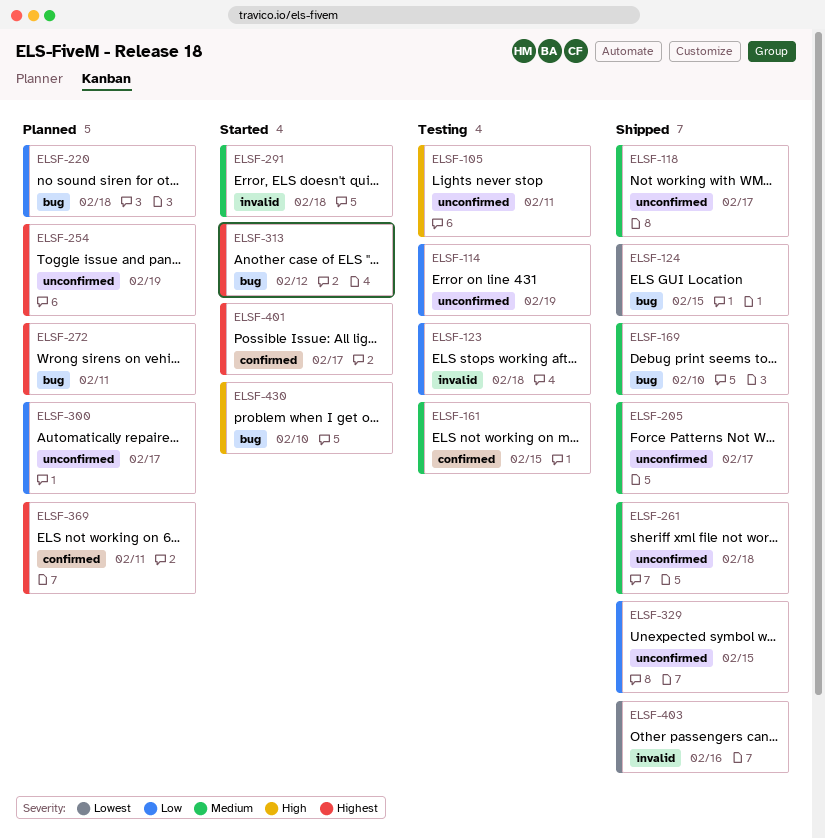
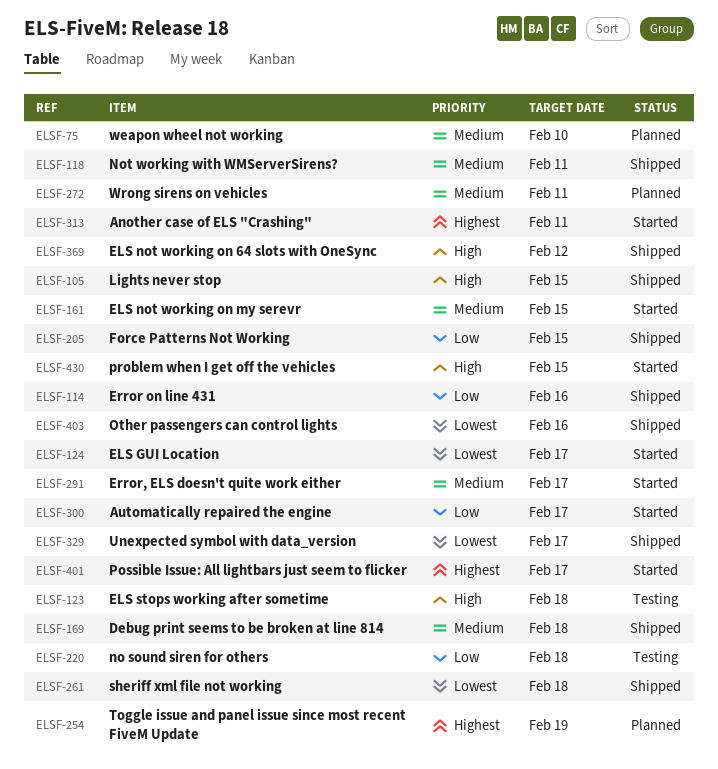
ELSF-75: none -> present
ELSF-105, status: Testing -> Shipped
ELSF-105, due: Feb 11 -> Feb 15
ELSF-114, status: Testing -> Shipped
ELSF-114, due: Feb 19 -> Feb 16
ELSF-118, due: Feb 17 -> Feb 11
ELSF-123, priority: Low -> High
ELSF-124, status: Shipped -> Started
ELSF-124, due: Feb 15 -> Feb 17
ELSF-161, status: Testing -> Started
ELSF-169, due: Feb 10 -> Feb 18
ELSF-205, priority: Medium -> Low
ELSF-205, due: Feb 17 -> Feb 15
ELSF-220, status: Planned -> Testing
ELSF-261, priority: Medium -> Lowest
ELSF-272, priority: Highest -> Medium
ELSF-291, due: Feb 18 -> Feb 17
ELSF-300, status: Planned -> Started
ELSF-313, due: Feb 12 -> Feb 11
ELSF-329, priority: Low -> Lowest
ELSF-329, due: Feb 15 -> Feb 17
ELSF-369, status: Planned -> Shipped
ELSF-369, priority: Highest -> High
ELSF-369, due: Feb 11 -> Feb 12
ELSF-430, due: Feb 10 -> Feb 15

